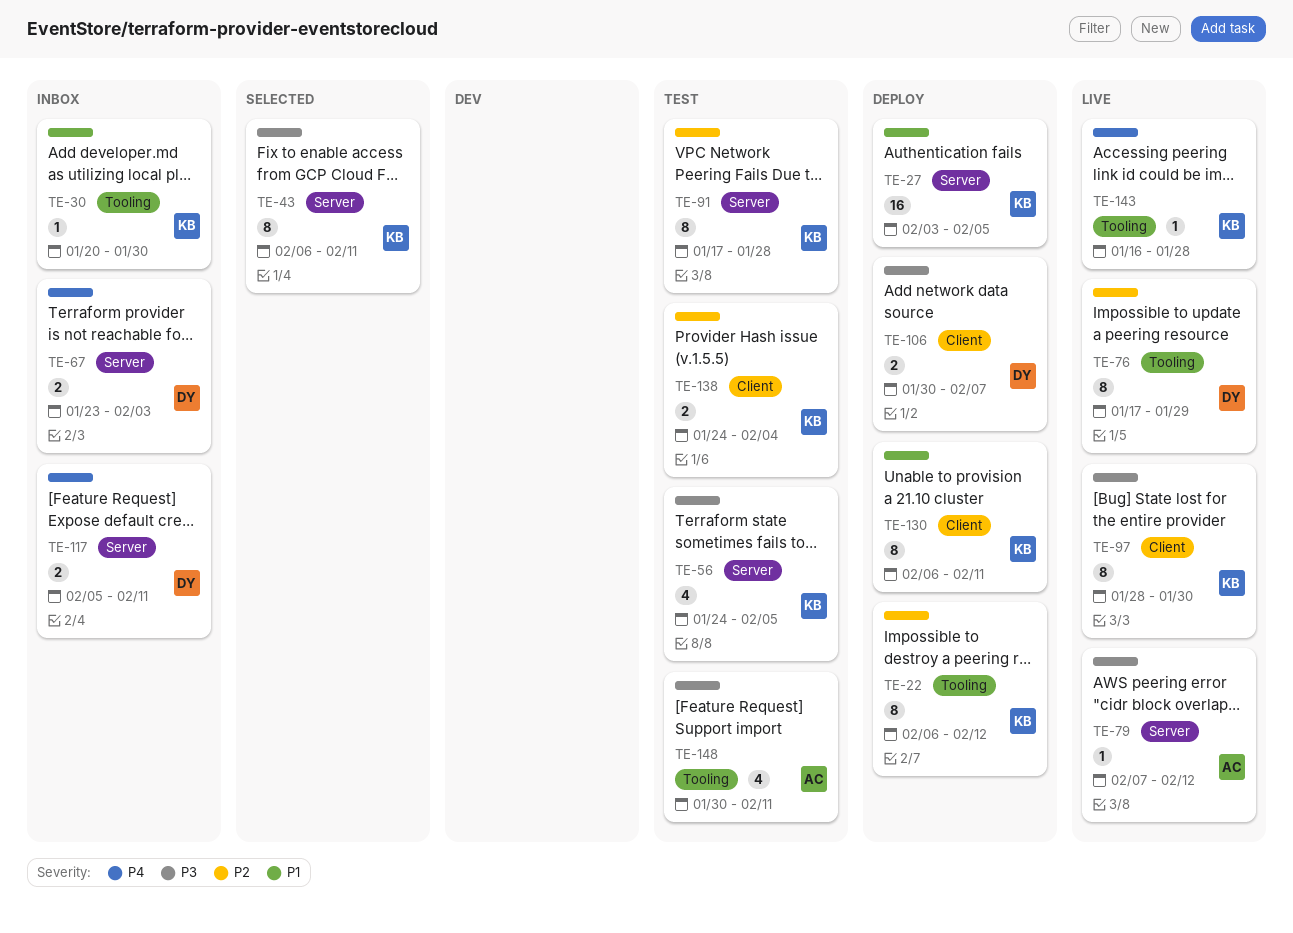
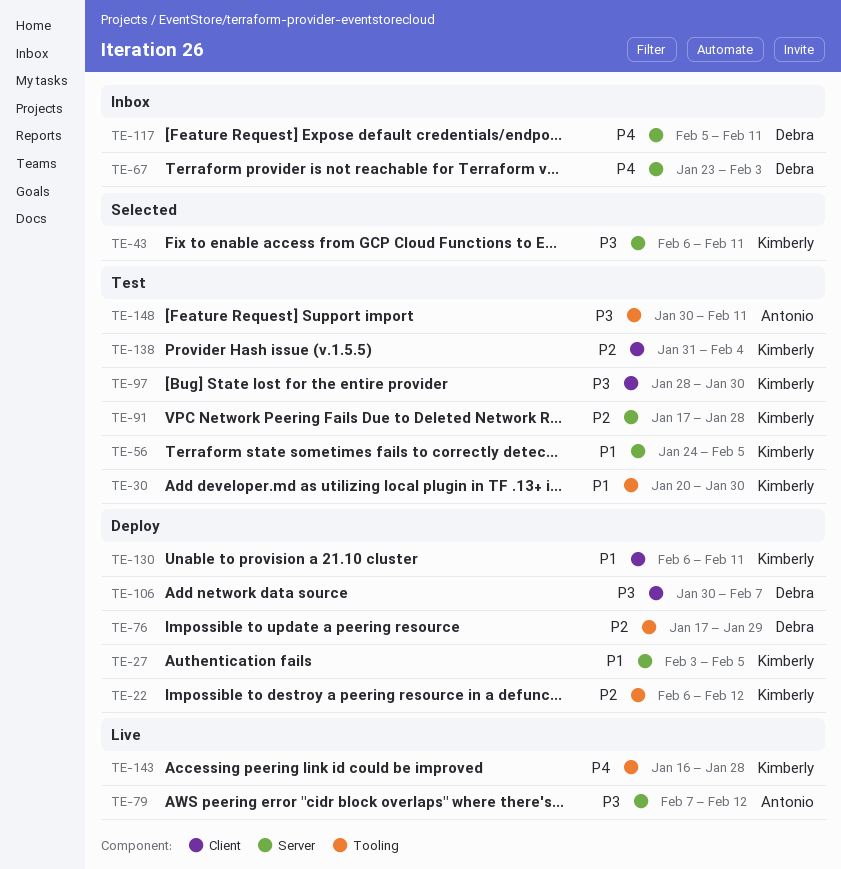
TE-30, status: Inbox -> Test
TE-56, priority: P3 -> P1
TE-76, status: Live -> Deploy
TE-97, status: Live -> Test
TE-138, start: Jan 24 -> Jan 31

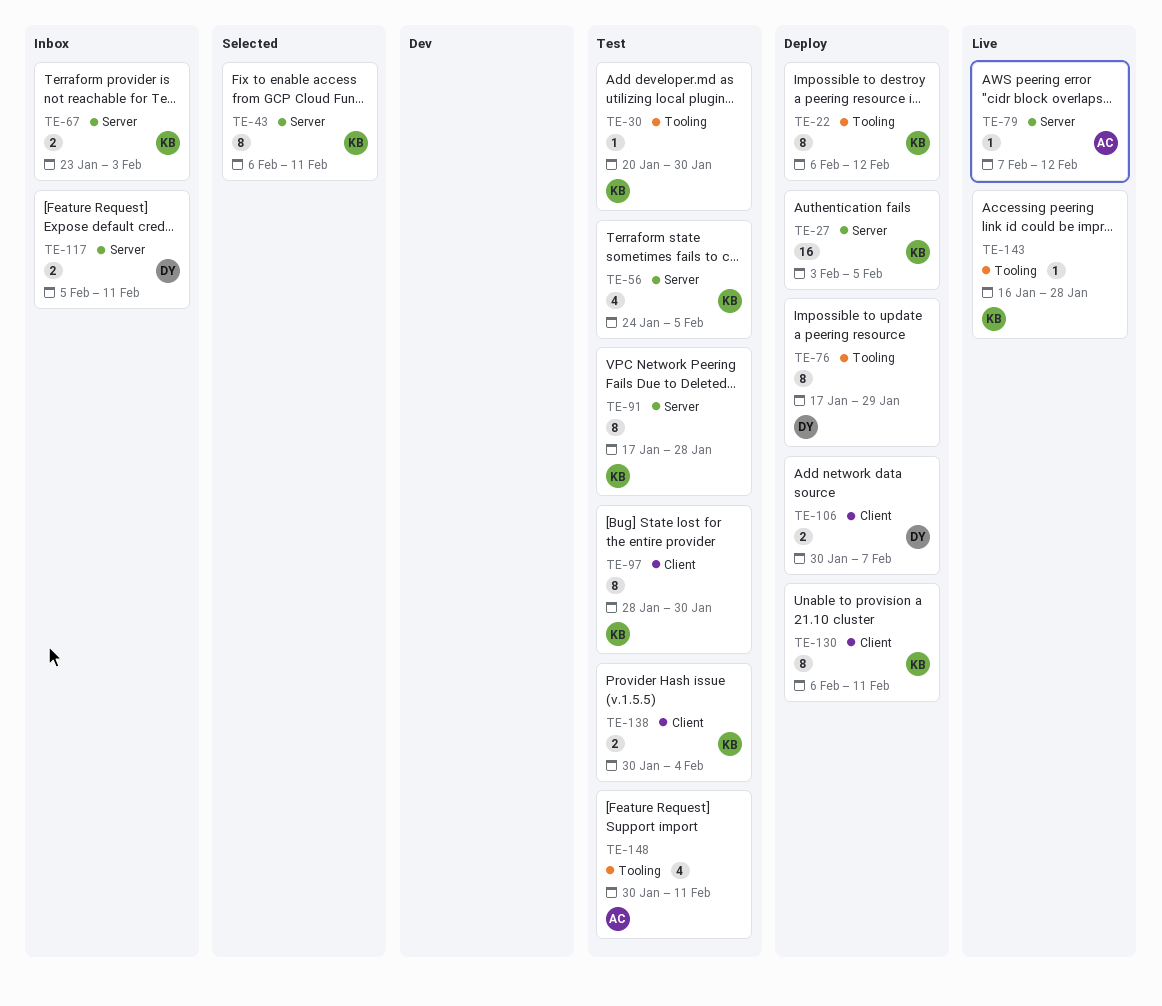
TE-67, owner: Debra -> Kimberly
TE-138, start: Jan 31 -> Jan 30

